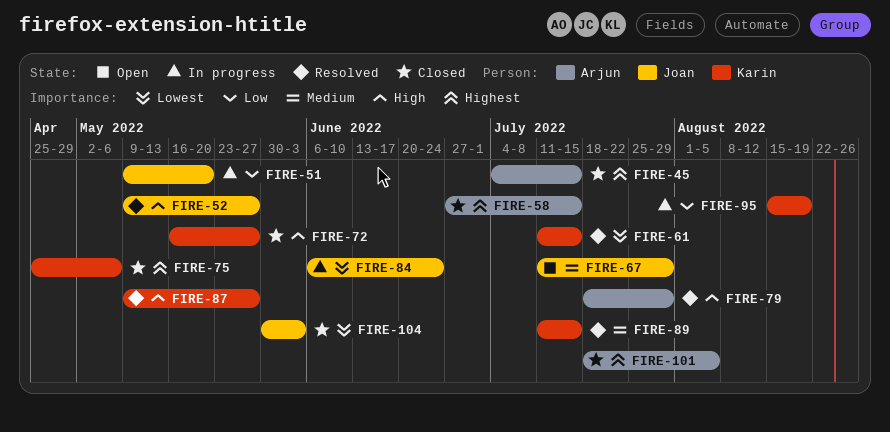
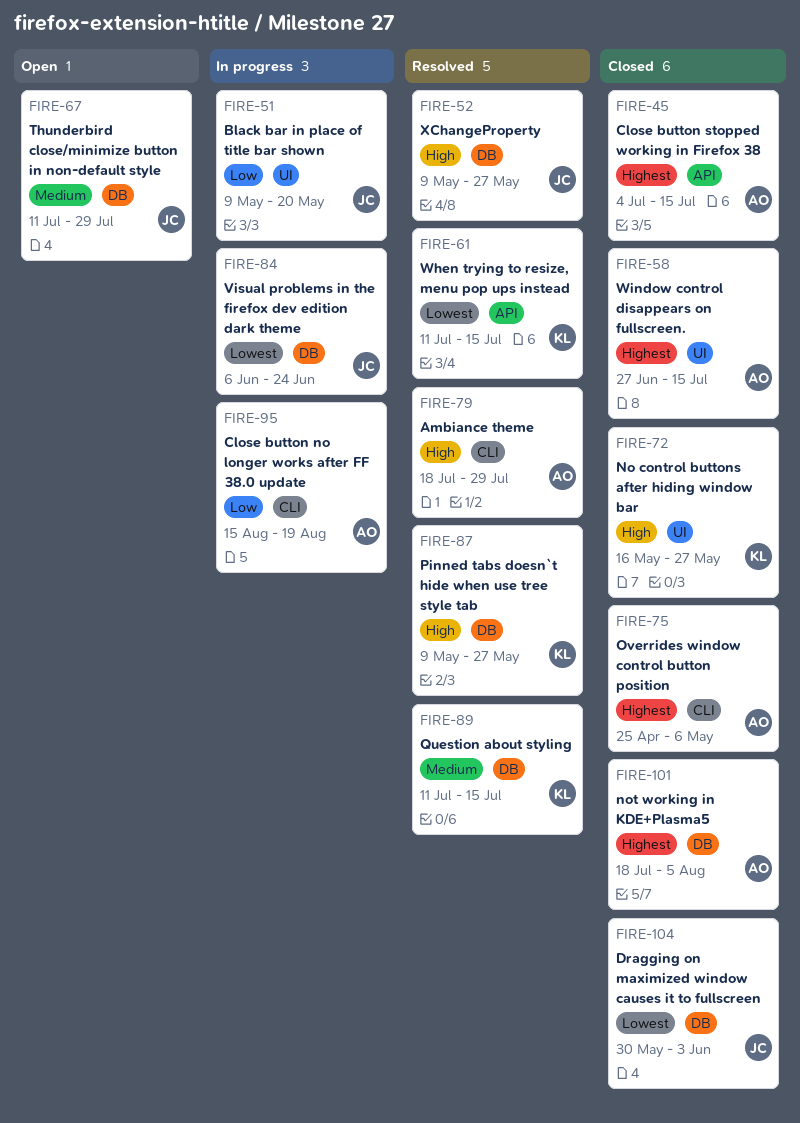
FIRE-75, owner: Karin -> Arjun
FIRE-95, owner: Karin -> Arjun

